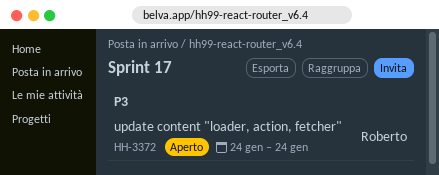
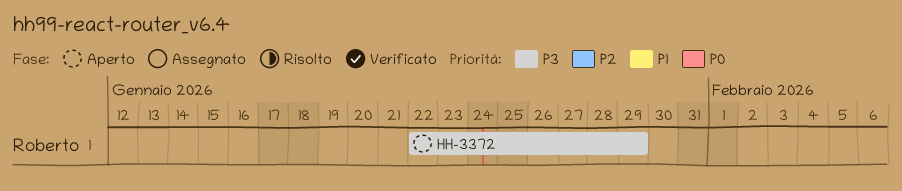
HH-3372, start: Jan 24 -> Jan 22
HH-3372, due: Jan 24 -> Jan 29

